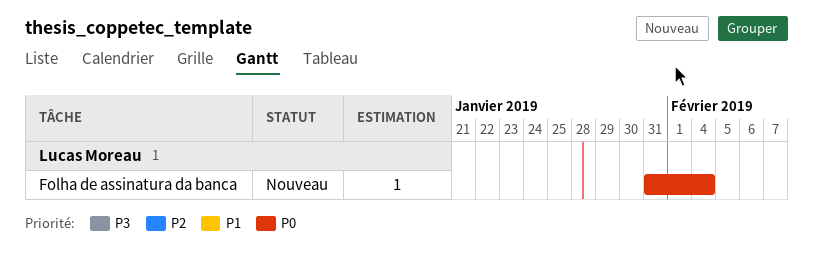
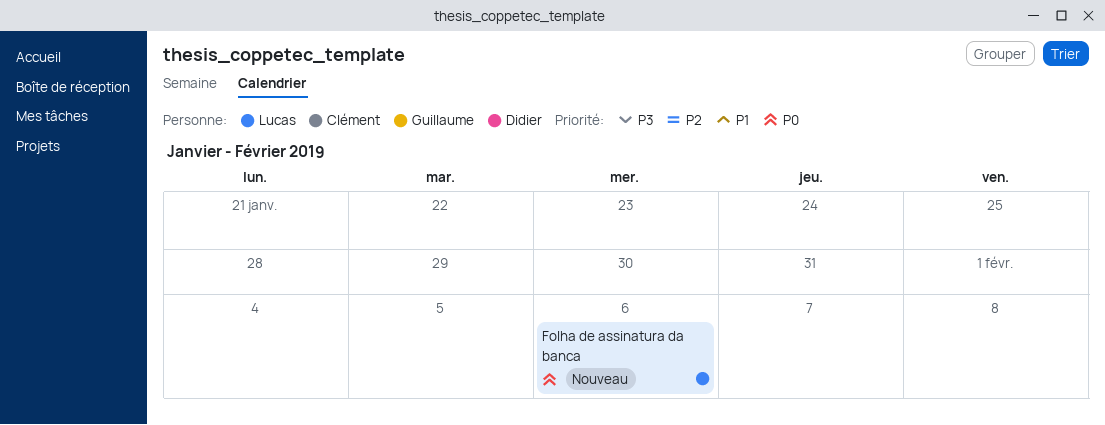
Folha de assinatura da banca, due: Feb 4 -> Feb 6

